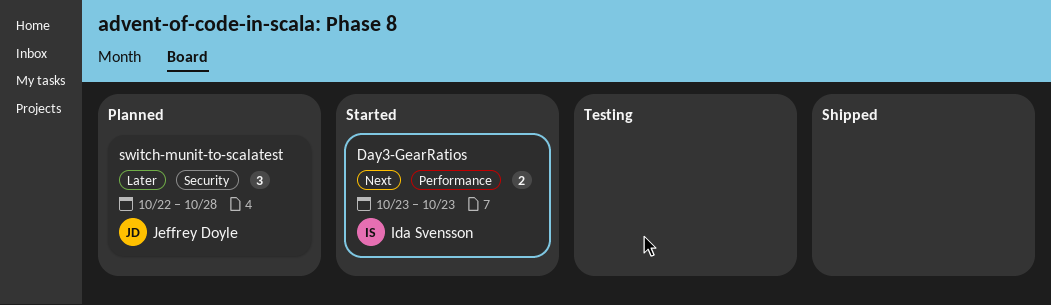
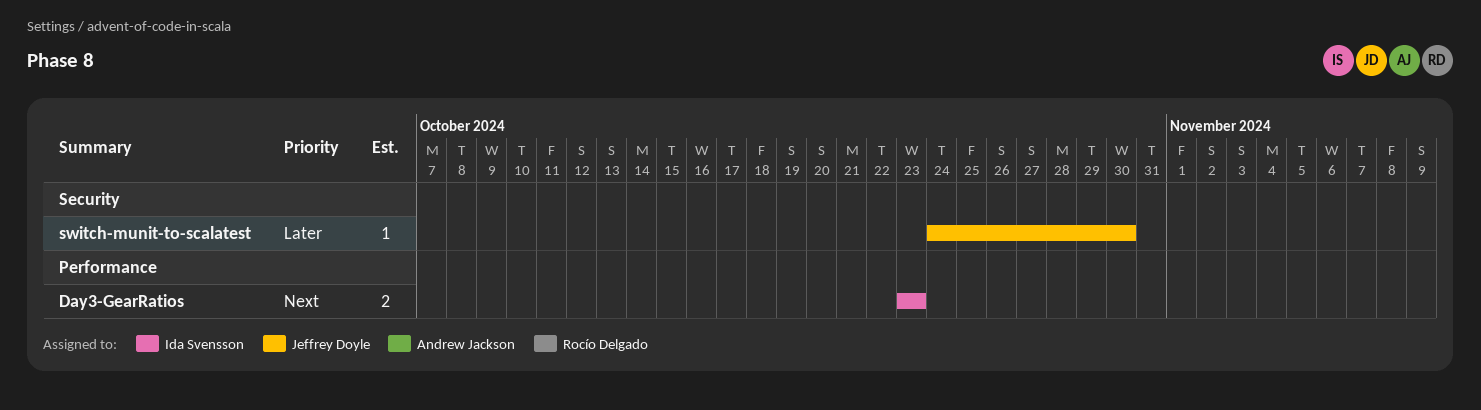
switch-munit-to-scalatest, estimate: 3 -> 1
switch-munit-to-scalatest, start: Oct 22 -> Oct 24
switch-munit-to-scalatest, due: Oct 28 -> Oct 30

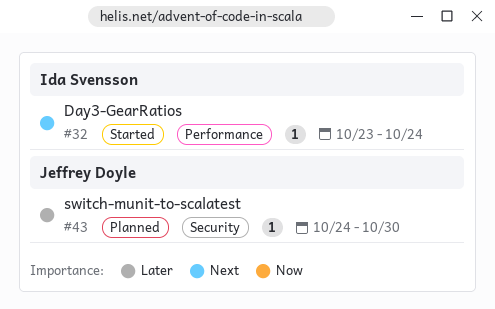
Day3-GearRatios, estimate: 2 -> 1
Day3-GearRatios, due: Oct 23 -> Oct 24

